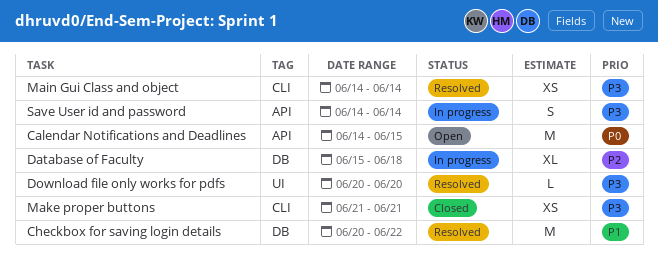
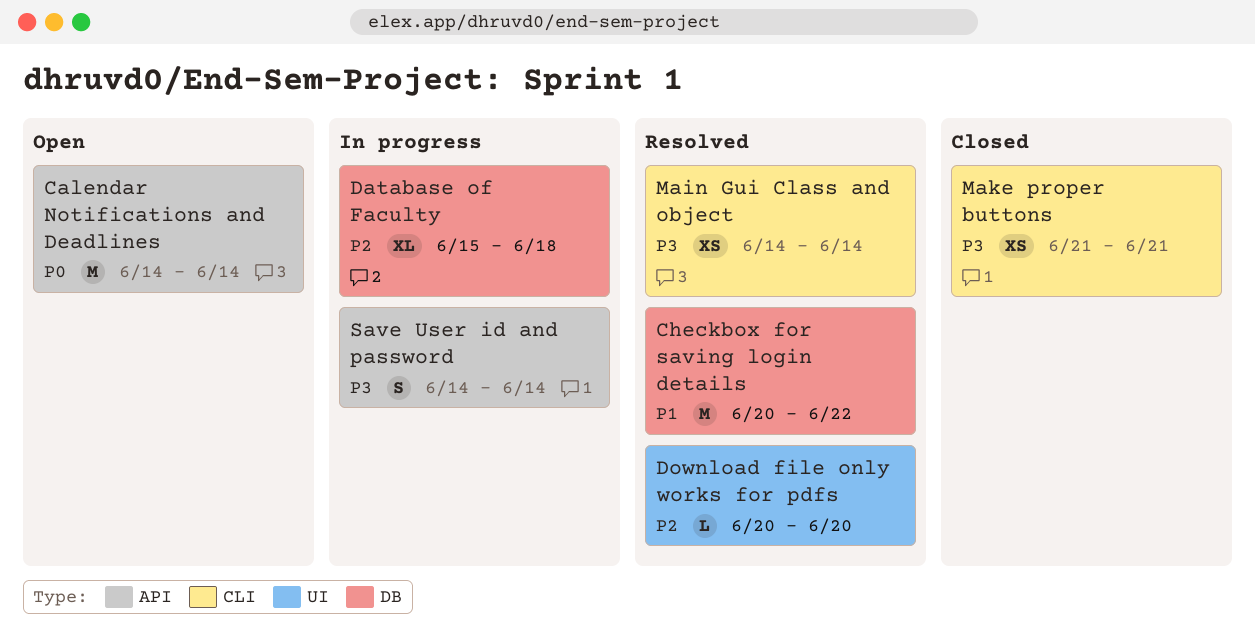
Calendar Notifications and Deadlines, due: Jun 15 -> Jun 14
Download file only works for pdfs, priority: P3 -> P2

